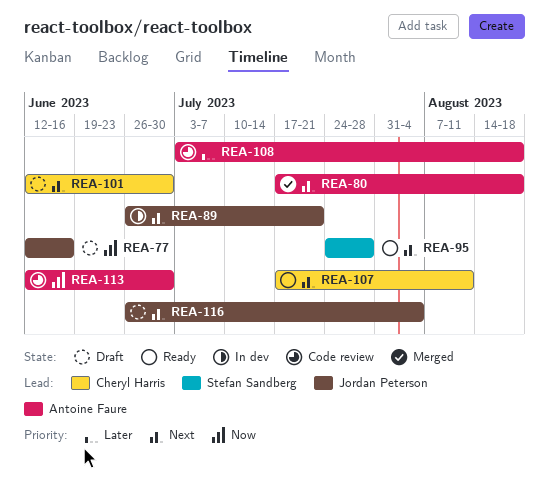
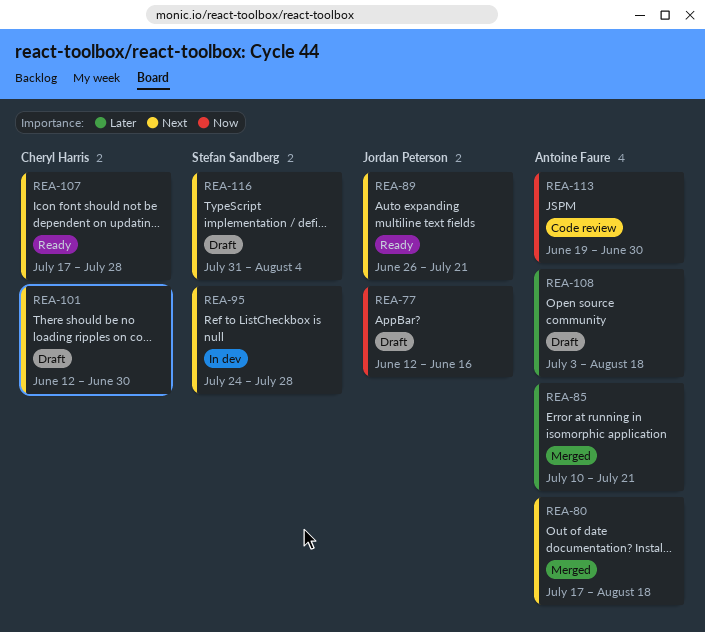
REA-85: none -> present
REA-89, status: In dev -> Ready
REA-95, status: Ready -> In dev
REA-107, due: Aug 11 -> Jul 28
REA-108, status: Code review -> Draft
REA-113, start: Jun 12 -> Jun 19
REA-116, owner: Jordan Peterson -> Stefan Sandberg
REA-116, start: Jun 26 -> Jul 31

